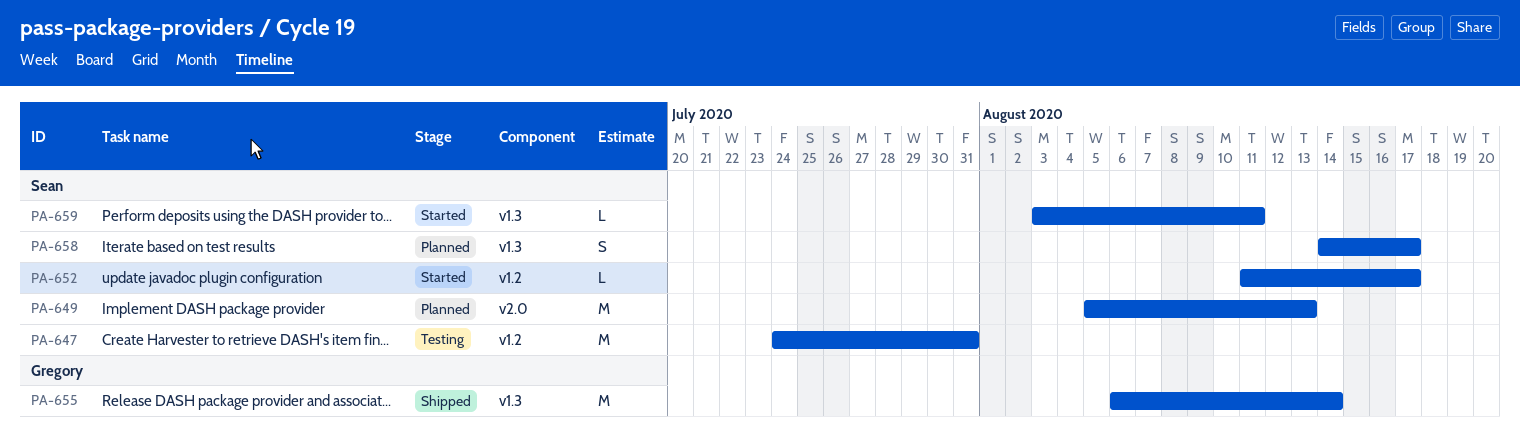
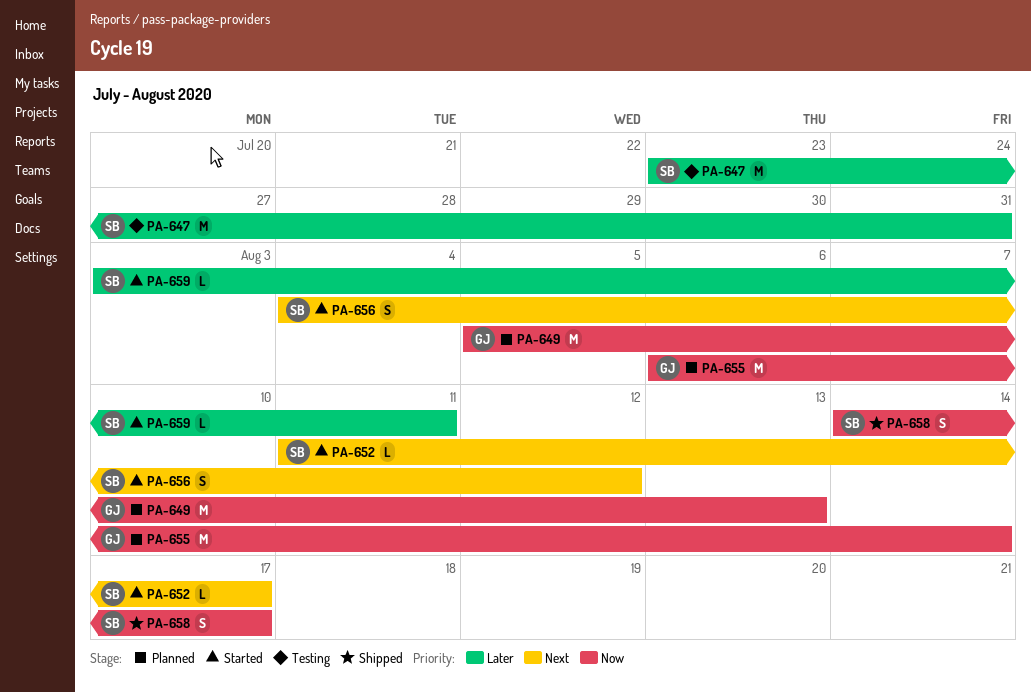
PA-647, start: Jul 24 -> Jul 23
PA-649, owner: Sean -> Gregory
PA-655, status: Shipped -> Planned
PA-656: none -> present
PA-658, status: Planned -> Shipped

